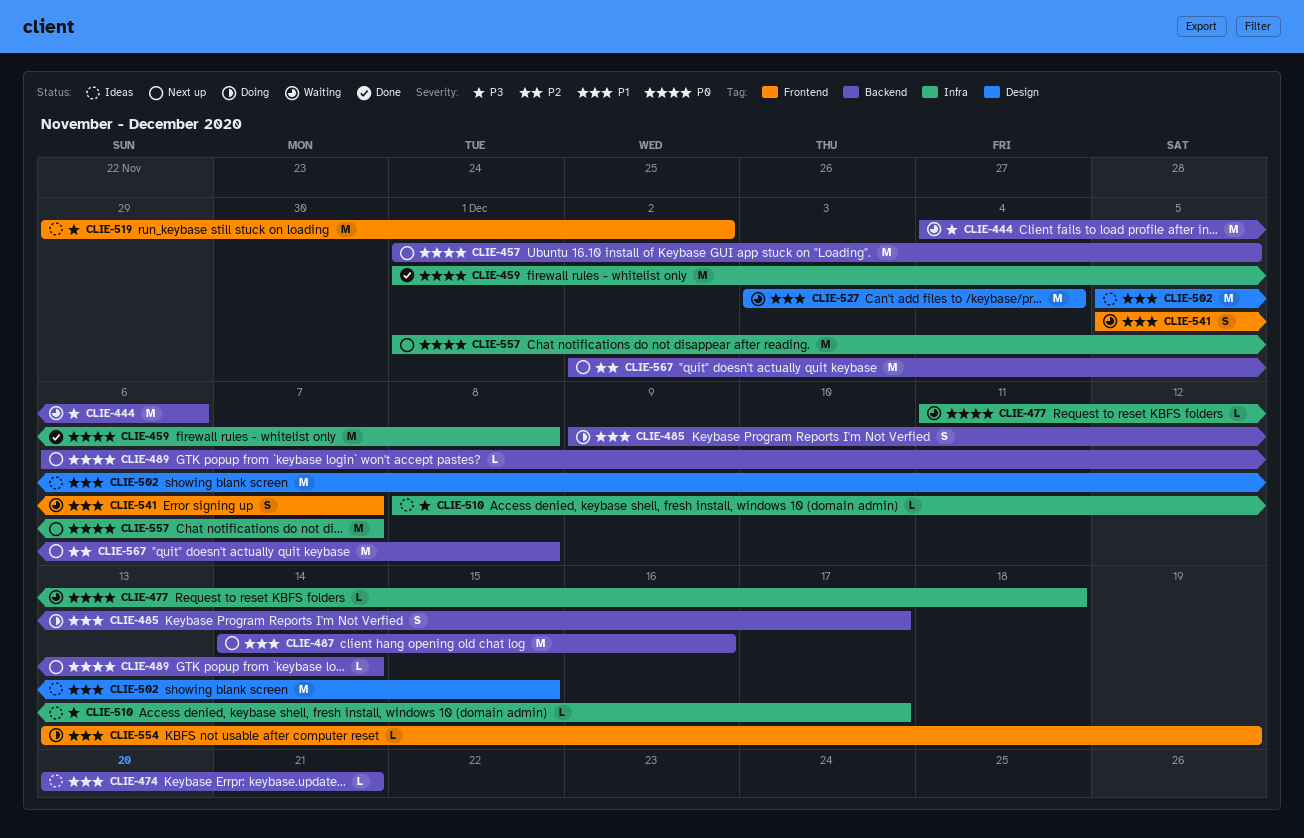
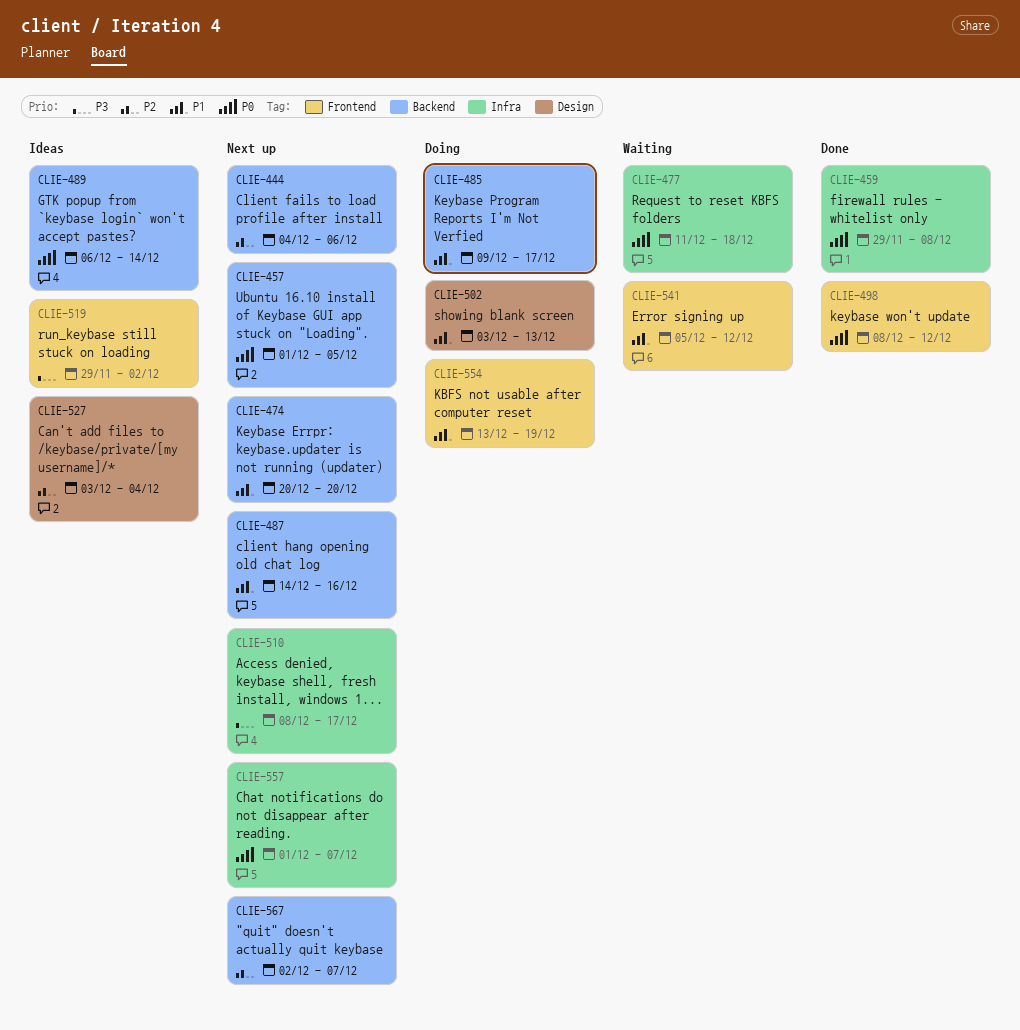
CLIE-444, status: Waiting -> Next up
CLIE-444, priority: P3 -> P2
CLIE-459, start: Dec 1 -> Nov 29
CLIE-474, status: Ideas -> Next up
CLIE-474, due: Dec 21 -> Dec 20
CLIE-489, status: Next up -> Ideas
CLIE-498: none -> present
CLIE-502, status: Ideas -> Doing
CLIE-502, start: Dec 5 -> Dec 3
CLIE-502, due: Dec 15 -> Dec 13
CLIE-510, status: Ideas -> Next up
CLIE-527, status: Waiting -> Ideas
CLIE-527, priority: P1 -> P2
CLIE-541, due: Dec 7 -> Dec 12
CLIE-567, due: Dec 8 -> Dec 7

